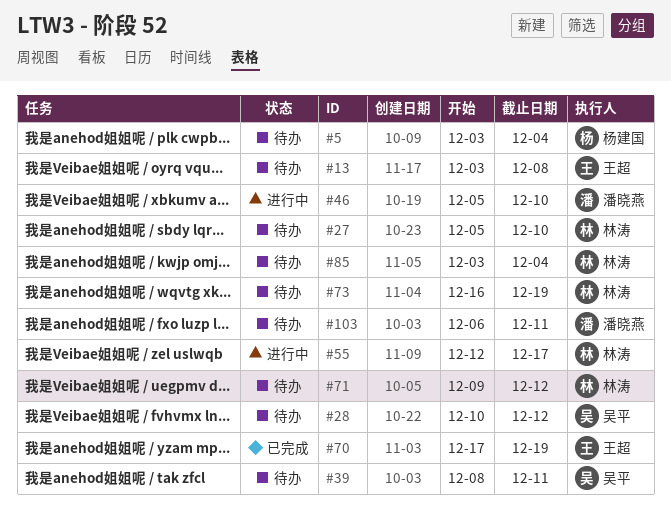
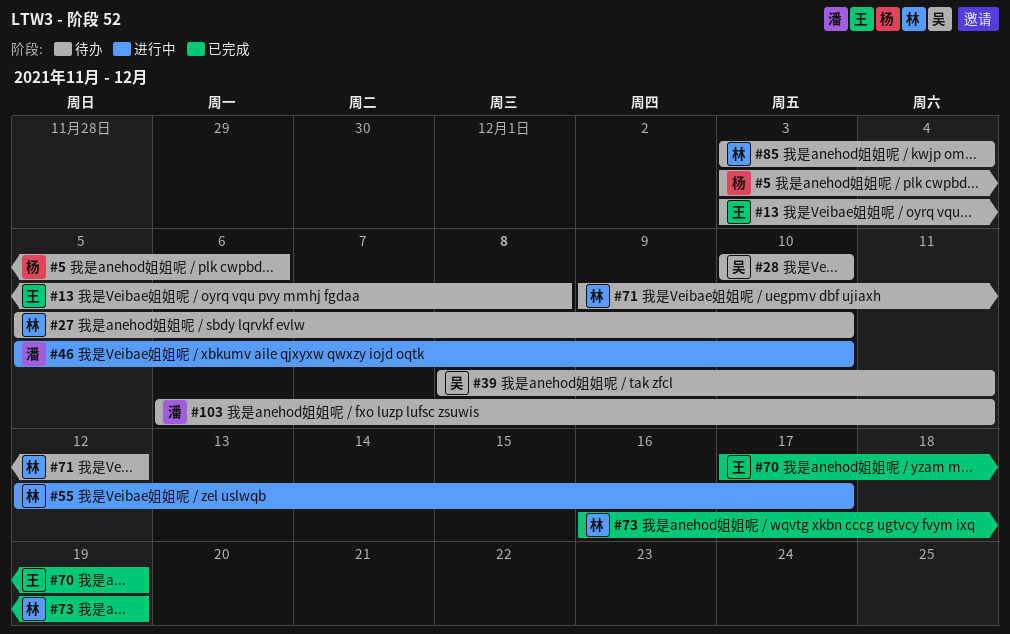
#5, due: Dec 4 -> Dec 6
#28, due: Dec 12 -> Dec 10
#73, status: 待办 -> 已完成

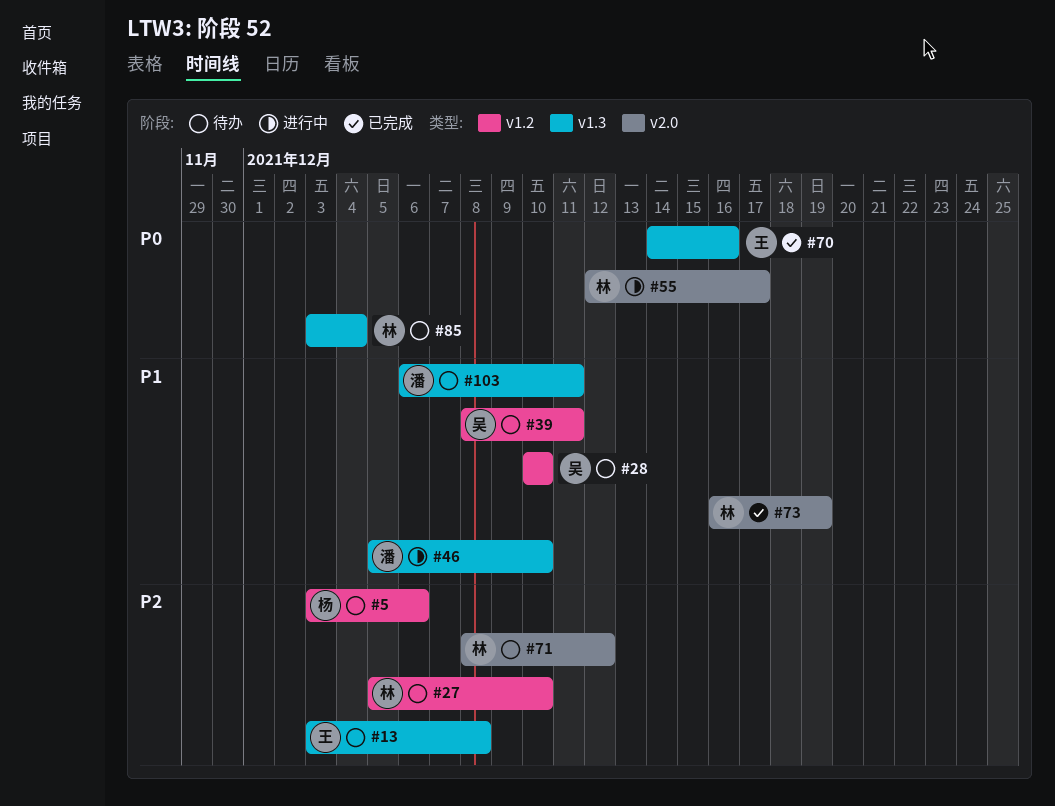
#70, start: Dec 17 -> Dec 14
#70, due: Dec 19 -> Dec 16
#71, start: Dec 9 -> Dec 8

